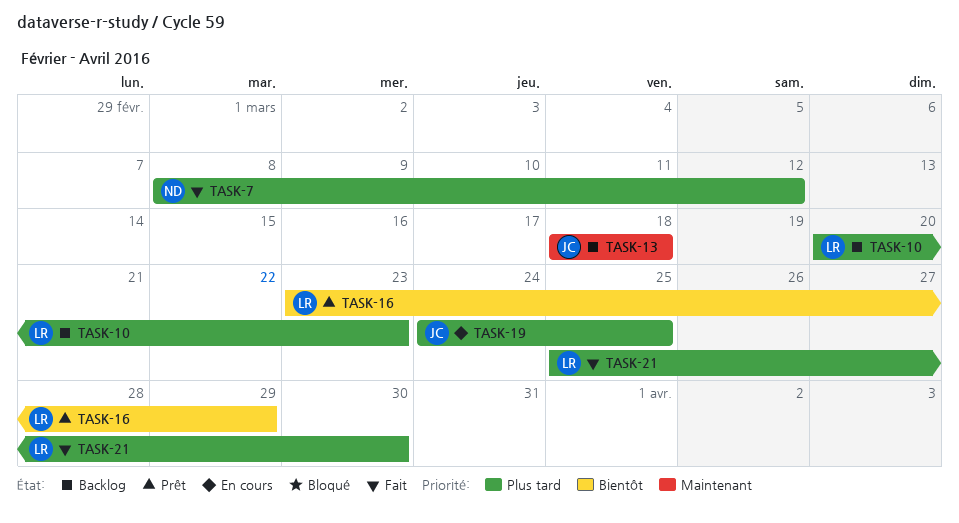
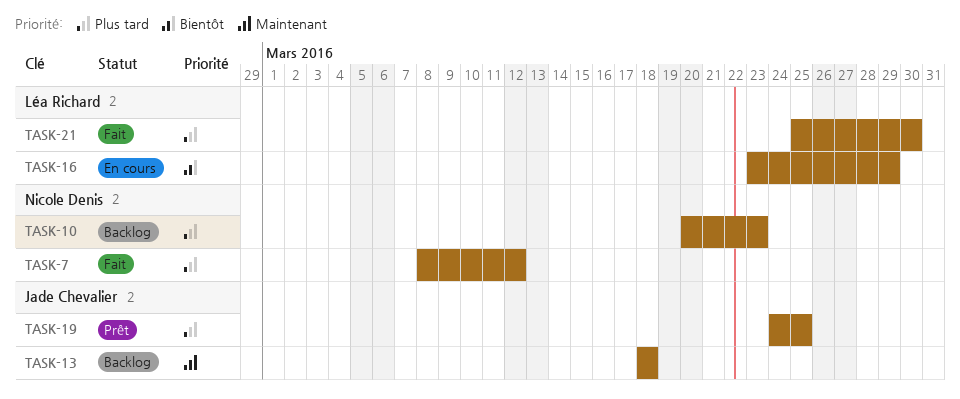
TASK-10, owner: Léa Richard -> Nicole Denis
TASK-16, status: Prêt -> En cours
TASK-19, status: En cours -> Prêt

